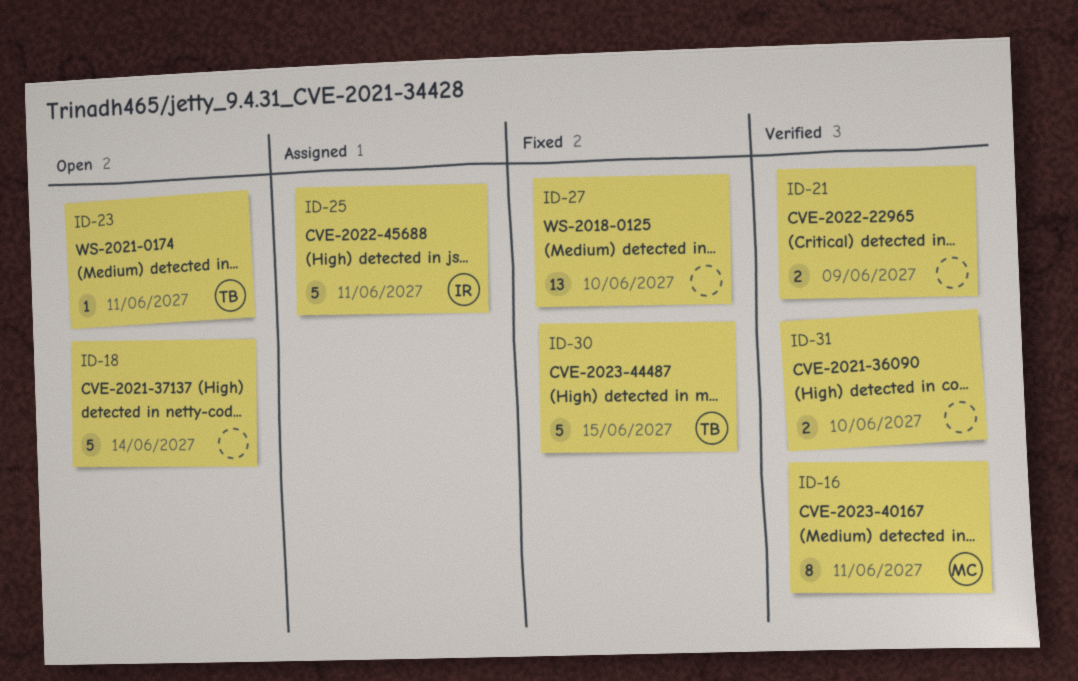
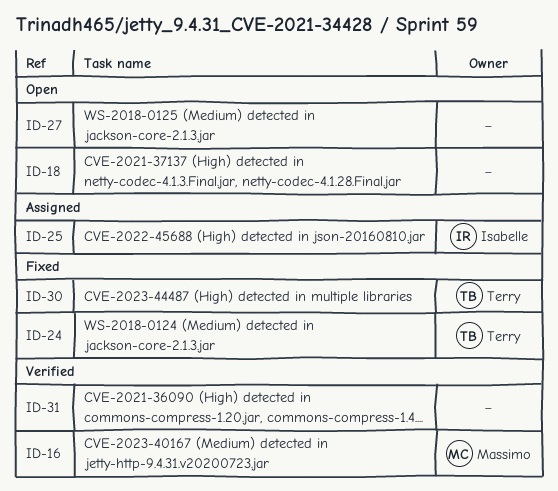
ID-21: present -> none
ID-23: present -> none
ID-24: none -> present
ID-27, status: Fixed -> Open

